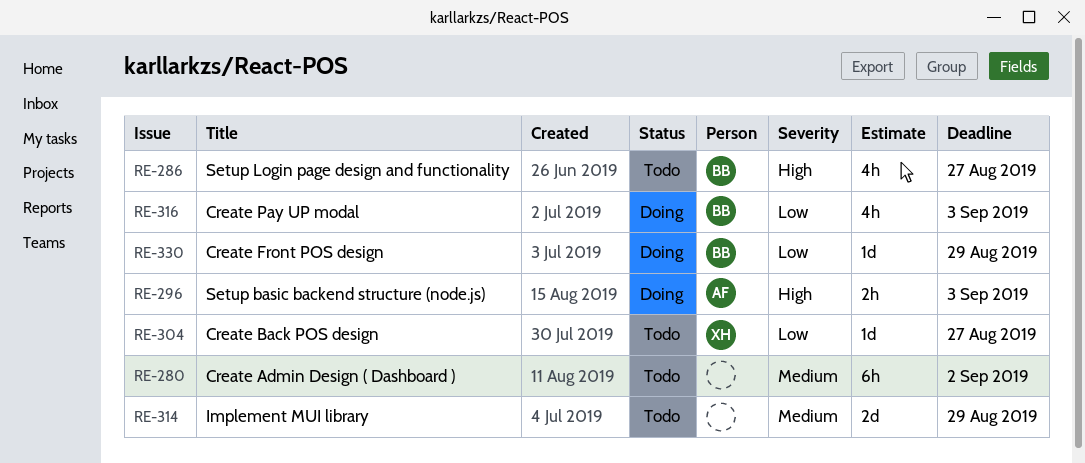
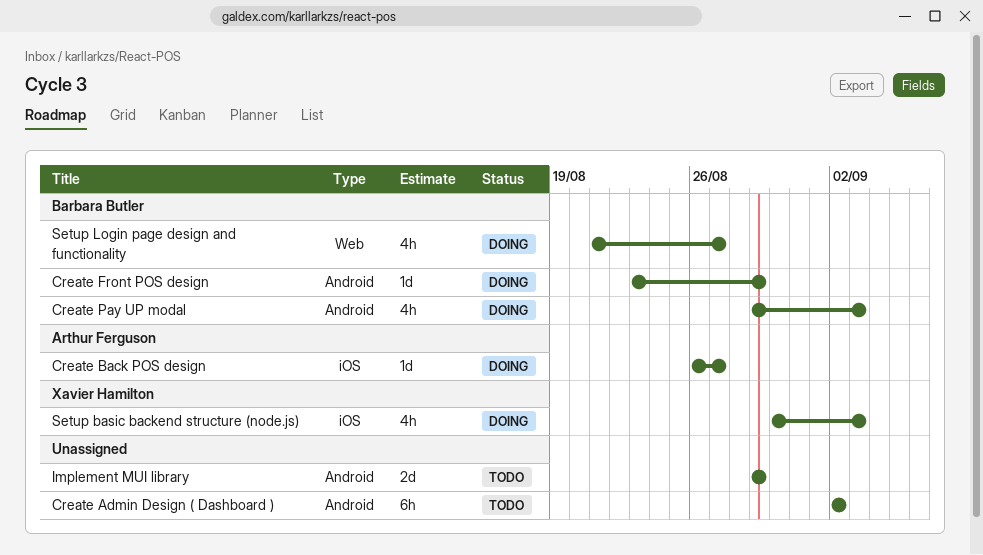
Create Back POS design, status: Todo -> Doing
Create Back POS design, owner: Xavier Hamilton -> Arthur Ferguson
Setup basic backend structure (node.js), owner: Arthur Ferguson -> Xavier Hamilton
Setup basic backend structure (node.js), estimate: 2h -> 4h
Setup Login page design and functionality, status: Todo -> Doing

